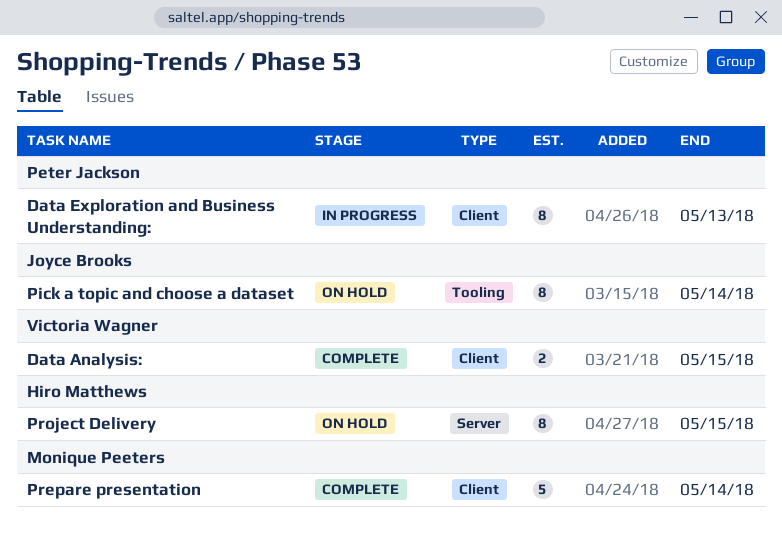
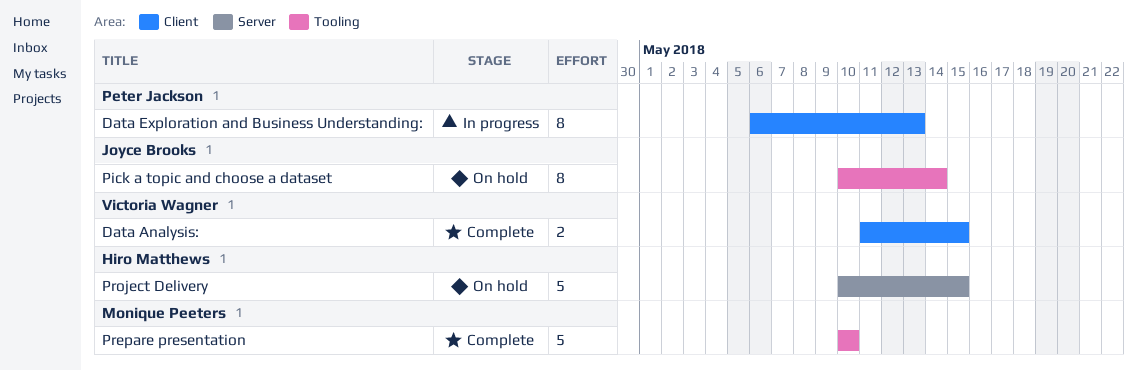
Prepare presentation, label: Client -> Tooling
Prepare presentation, due: May 14 -> May 10
Project Delivery, estimate: 8 -> 5

